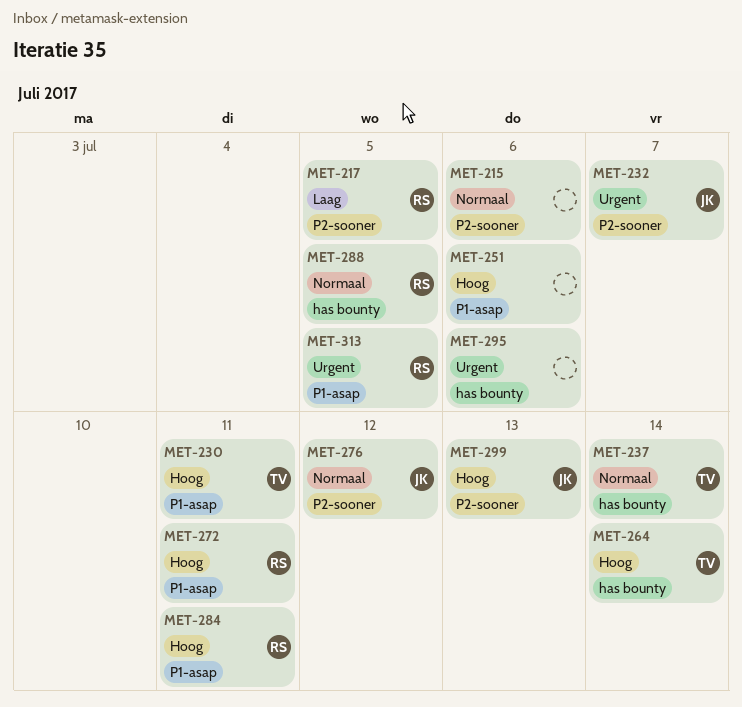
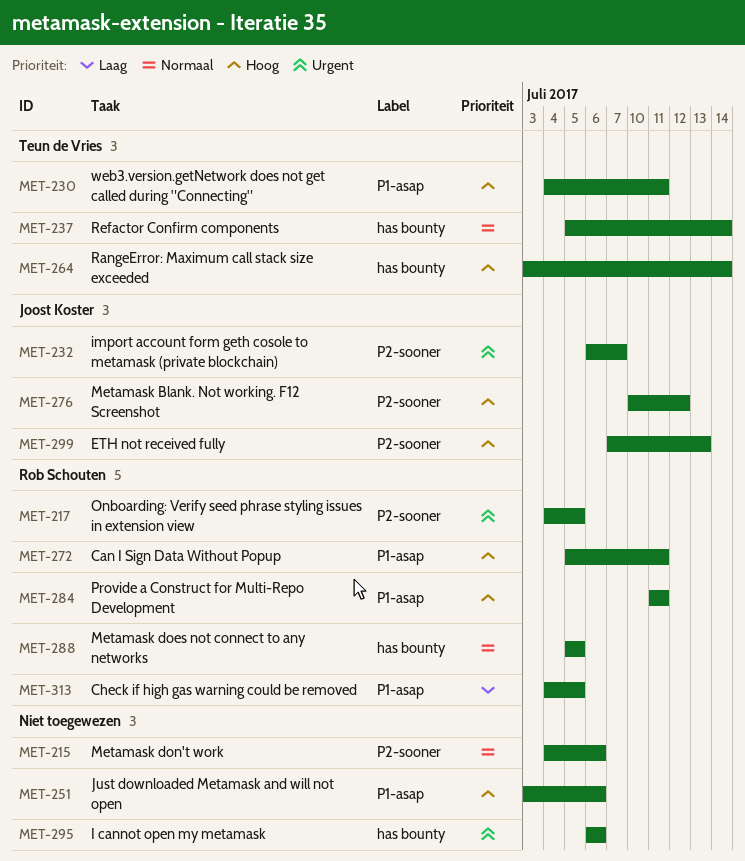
MET-217, priority: Laag -> Urgent
MET-276, priority: Normaal -> Hoog
MET-313, priority: Urgent -> Laag

